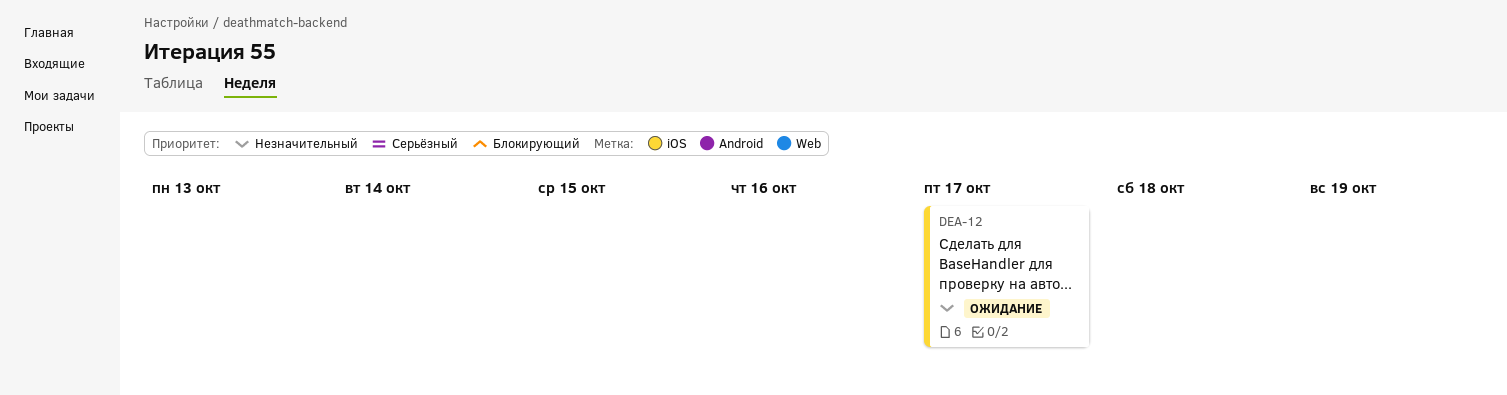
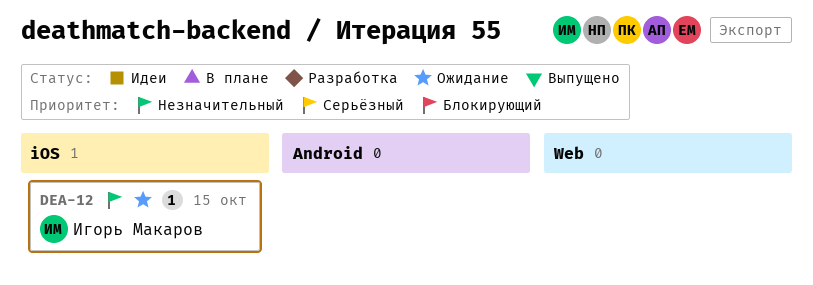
DEA-12, due: Oct 17 -> Oct 15

